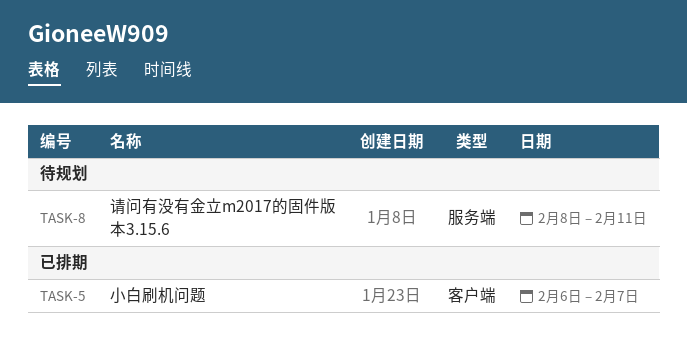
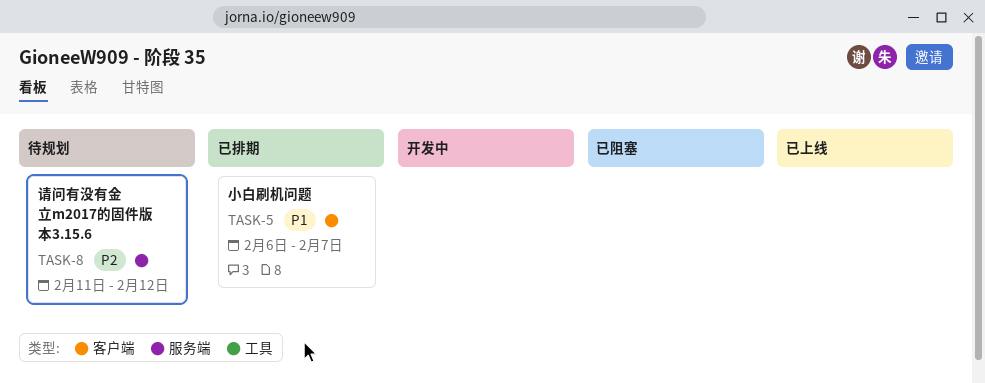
TASK-8, start: Feb 8 -> Feb 11
TASK-8, due: Feb 11 -> Feb 12

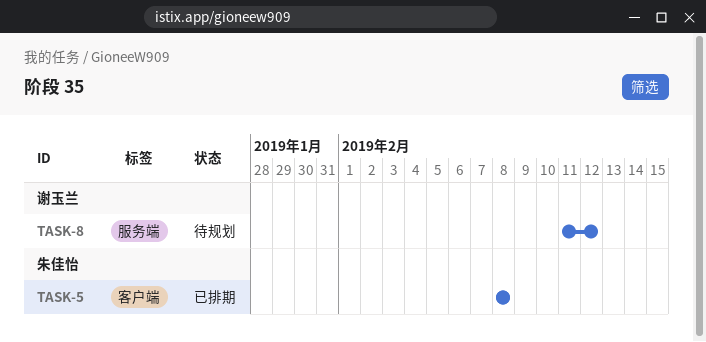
TASK-5, start: Feb 6 -> Feb 8
TASK-5, due: Feb 7 -> Feb 8

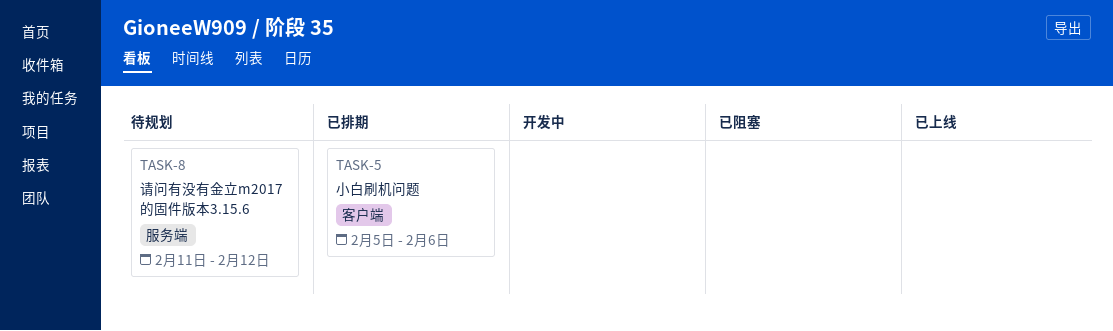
TASK-5, start: Feb 8 -> Feb 5
TASK-5, due: Feb 8 -> Feb 6

